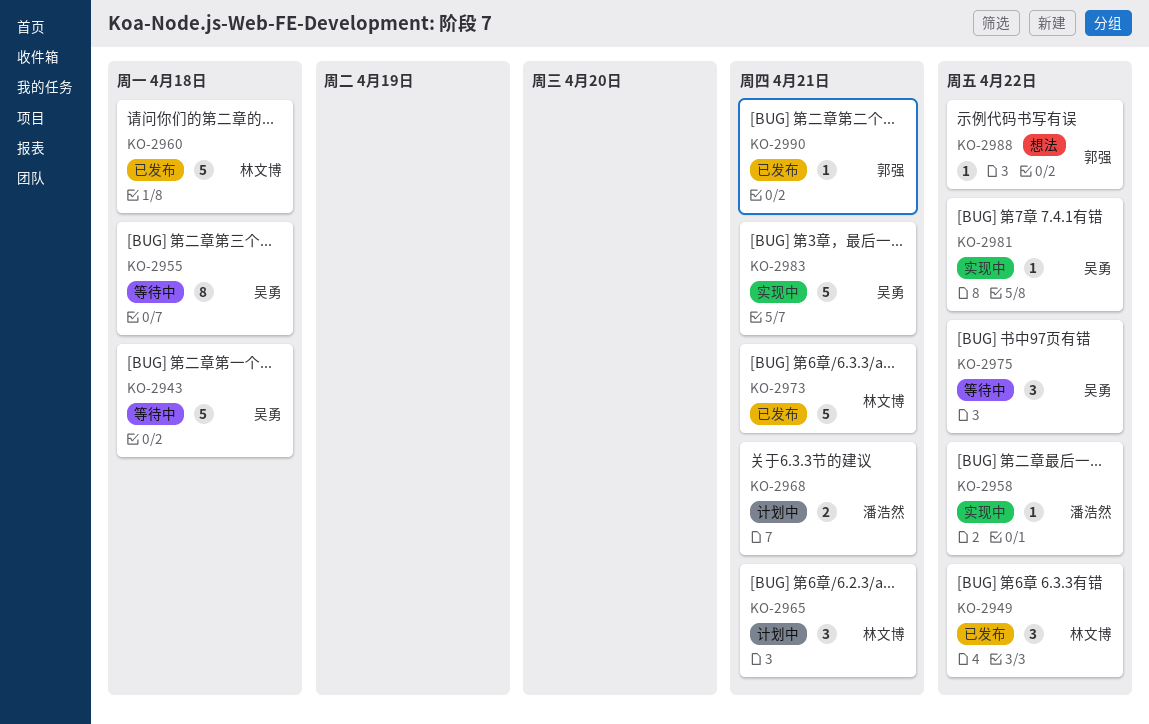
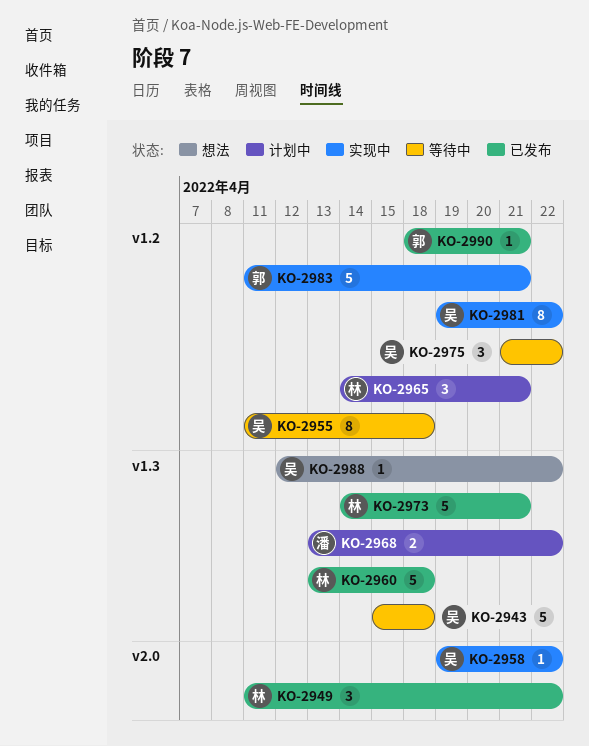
KO-2958, owner: 潘浩然 -> 吴勇
KO-2968, due: Apr 21 -> Apr 22
KO-2981, estimate: 1 -> 8
KO-2983, owner: 吴勇 -> 郭强
KO-2988, owner: 郭强 -> 吴勇

